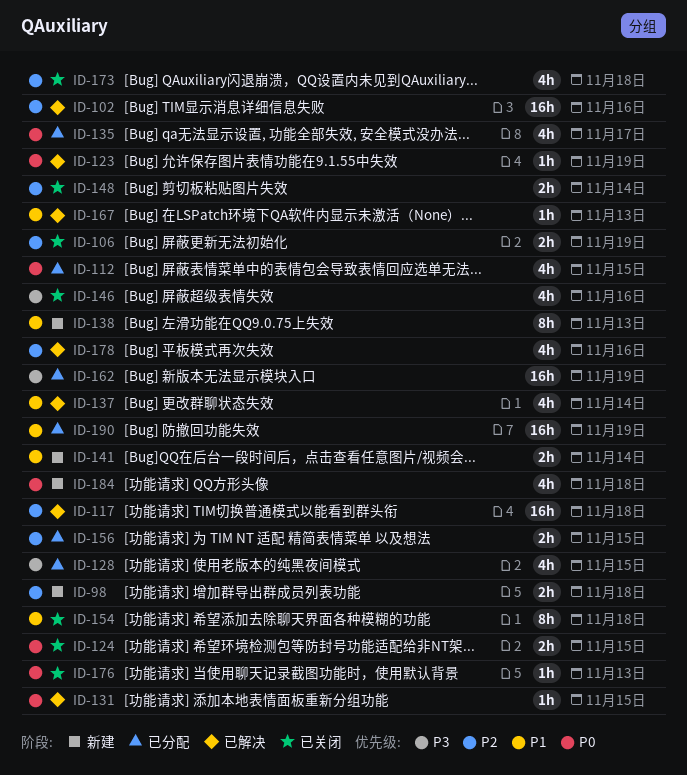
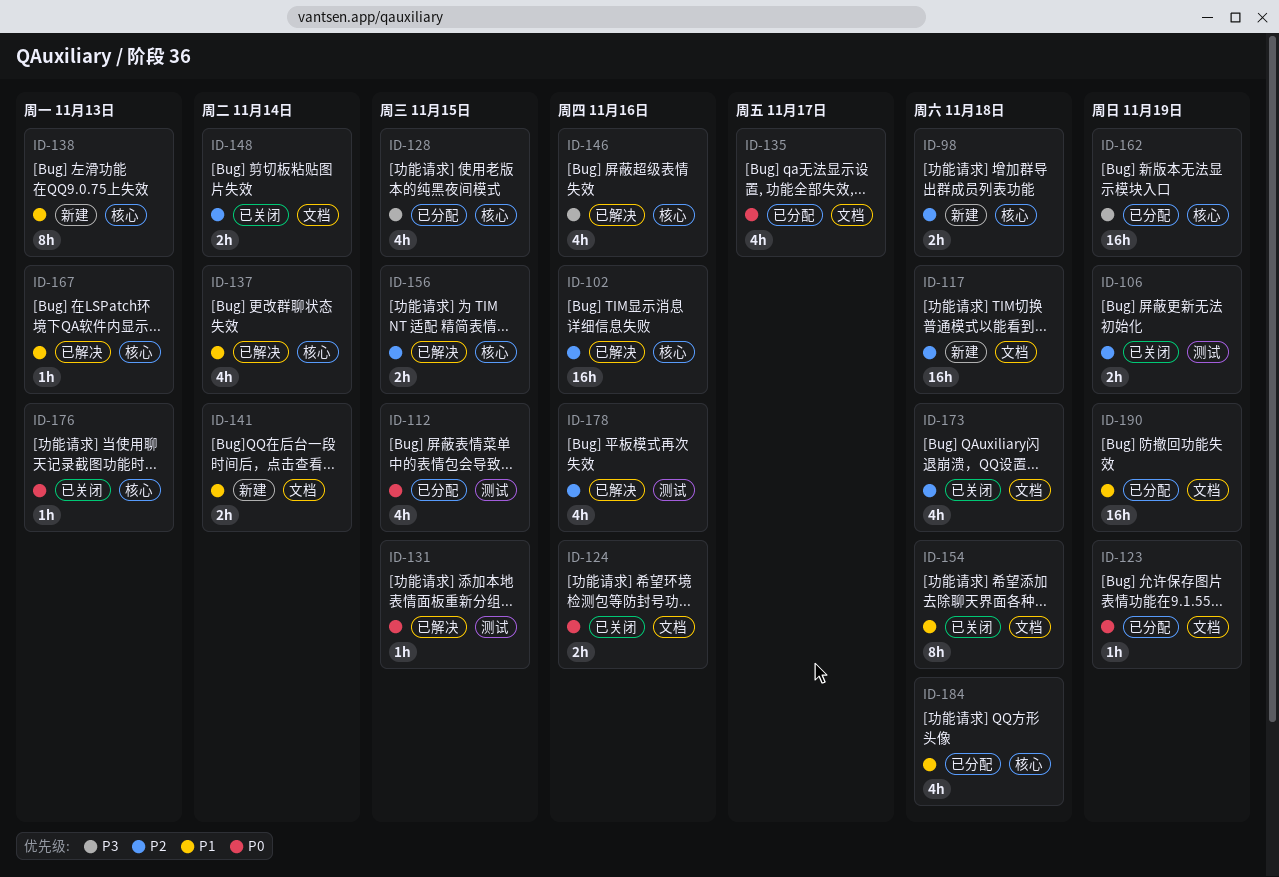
ID-117, status: 已解决 -> 新建
ID-123, status: 已解决 -> 已分配
ID-124, due: Nov 15 -> Nov 16
ID-146, status: 已关闭 -> 已解决
ID-156, status: 已分配 -> 已解决
ID-184, status: 新建 -> 已分配
ID-184, priority: P0 -> P1

